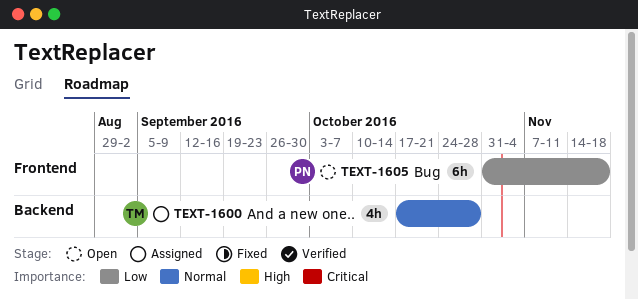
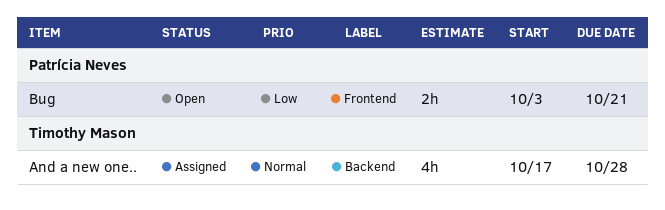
Bug, estimate: 6h -> 2h
Bug, start: Oct 31 -> Oct 3
Bug, due: Nov 18 -> Oct 21

